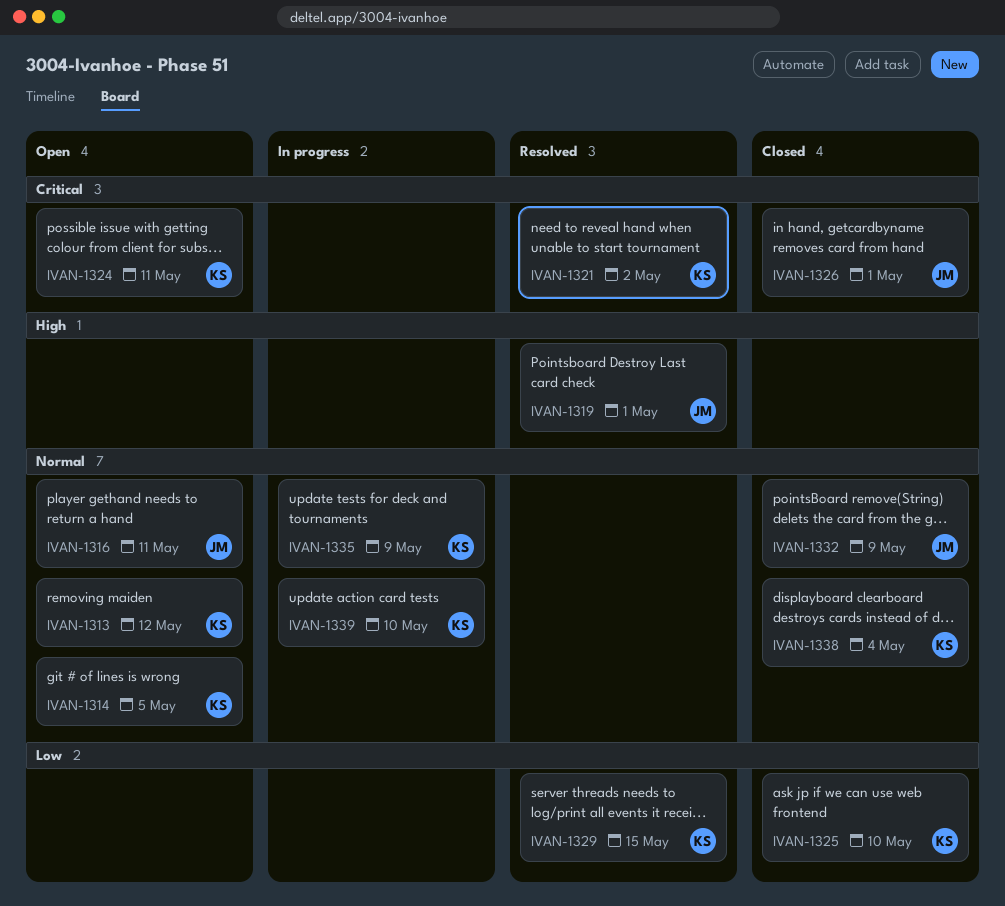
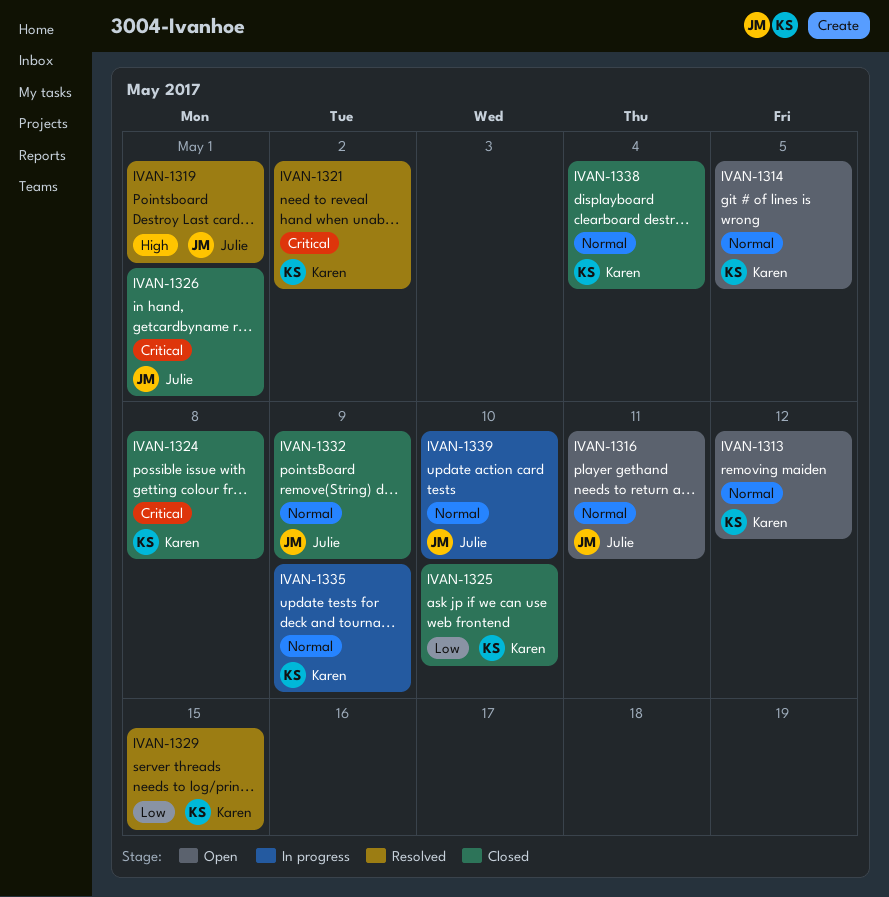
IVAN-1324, status: Open -> Closed
IVAN-1324, due: May 11 -> May 8
IVAN-1339, owner: Karen -> Julie

